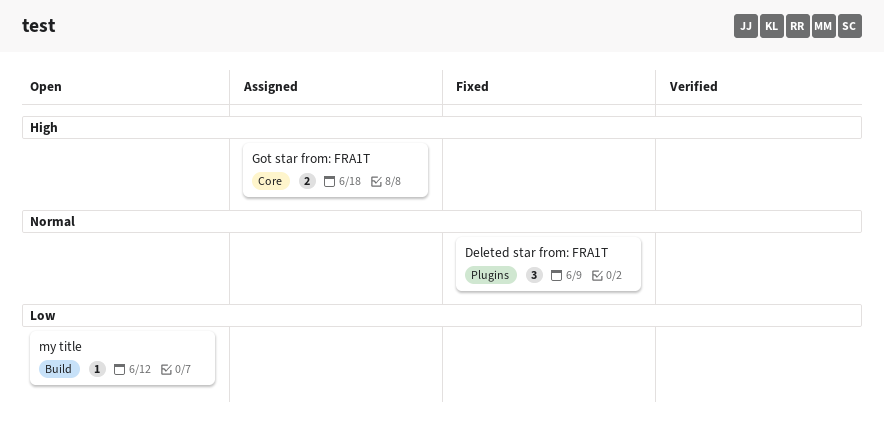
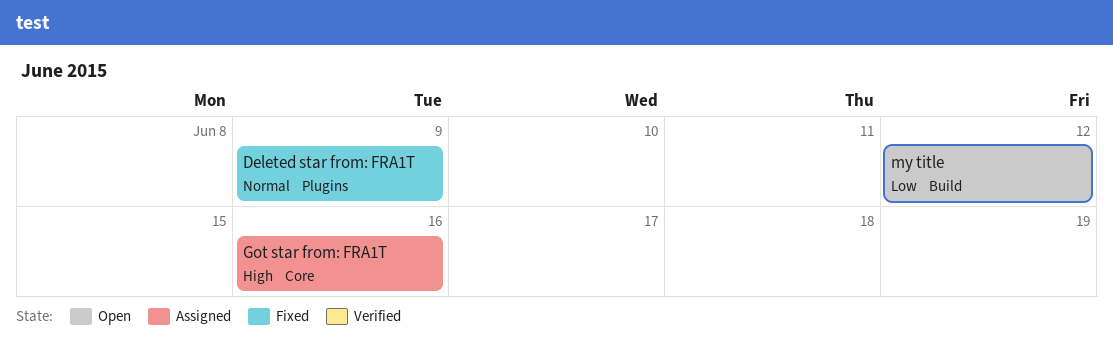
Got star from: FRA1T, due: Jun 18 -> Jun 16

